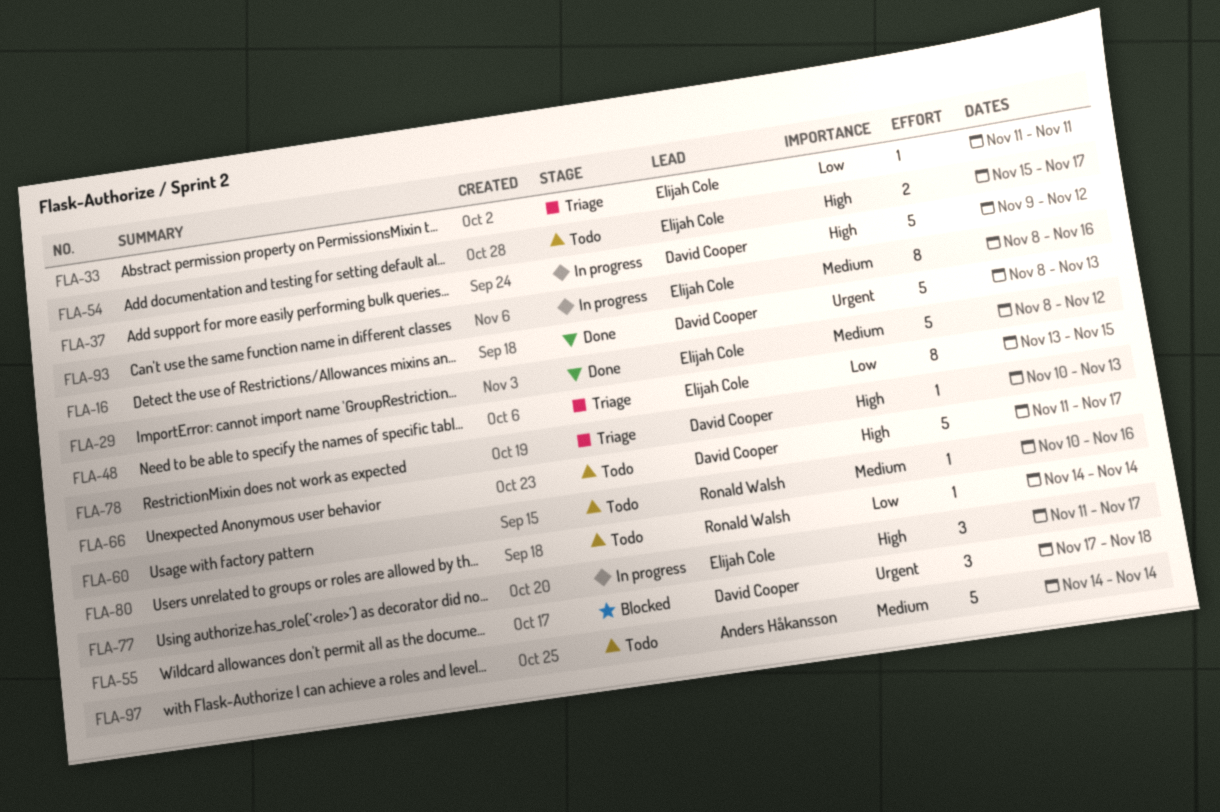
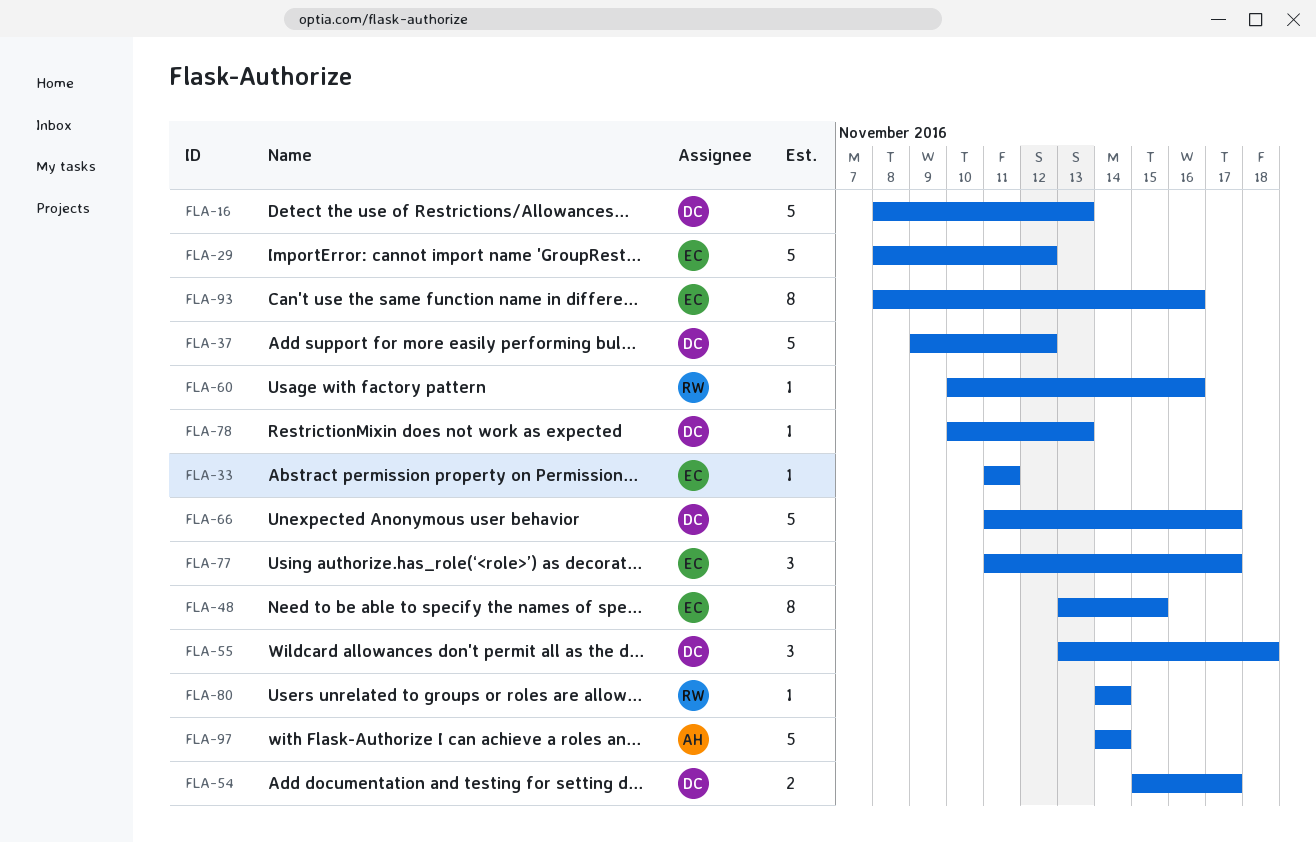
FLA-54, owner: Elijah Cole -> David Cooper
FLA-55, start: Nov 17 -> Nov 13

